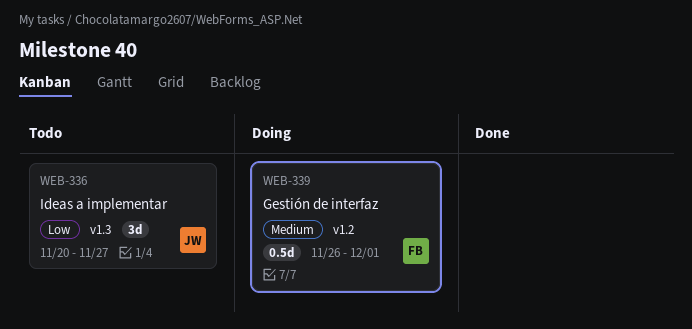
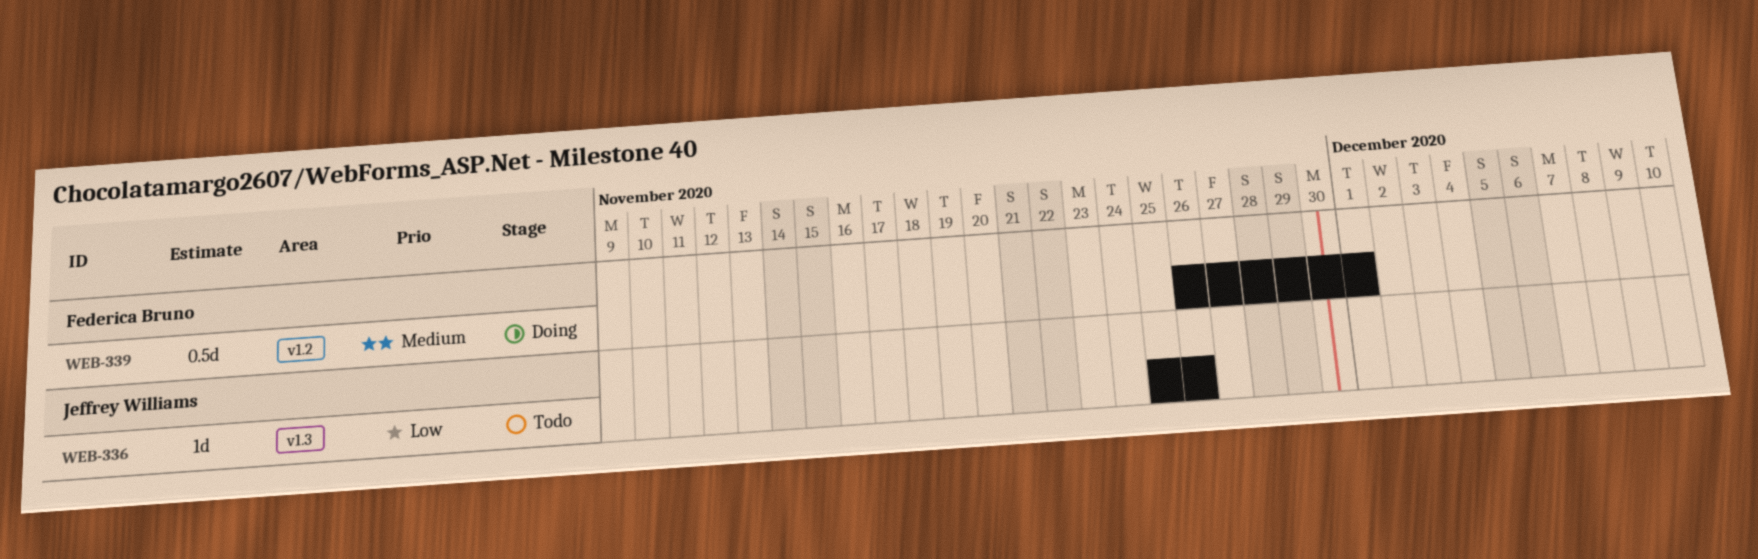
WEB-336, estimate: 3d -> 1d
WEB-336, start: Nov 20 -> Nov 25
WEB-336, due: Nov 27 -> Nov 26

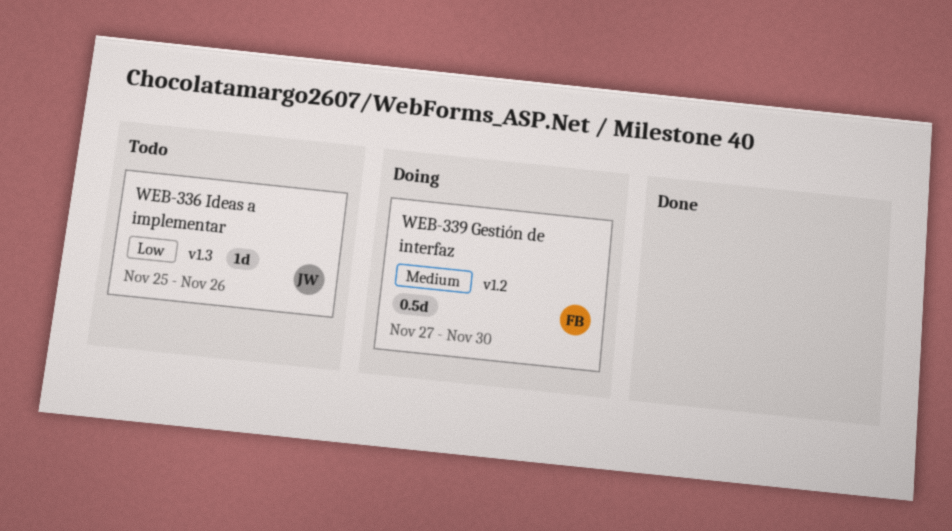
WEB-339, start: Nov 26 -> Nov 27
WEB-339, due: Dec 1 -> Nov 30

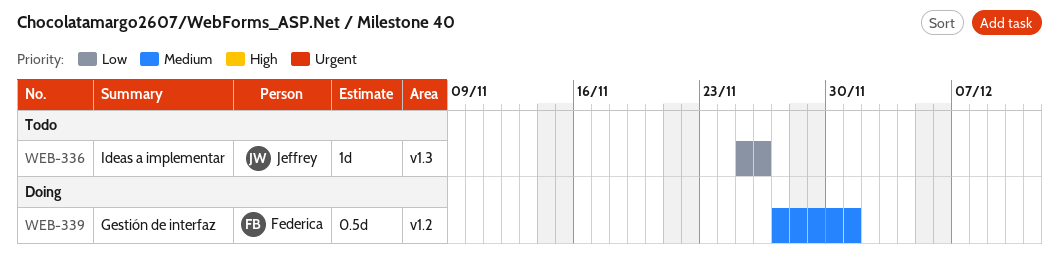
WEB-339, due: Nov 30 -> Dec 1

